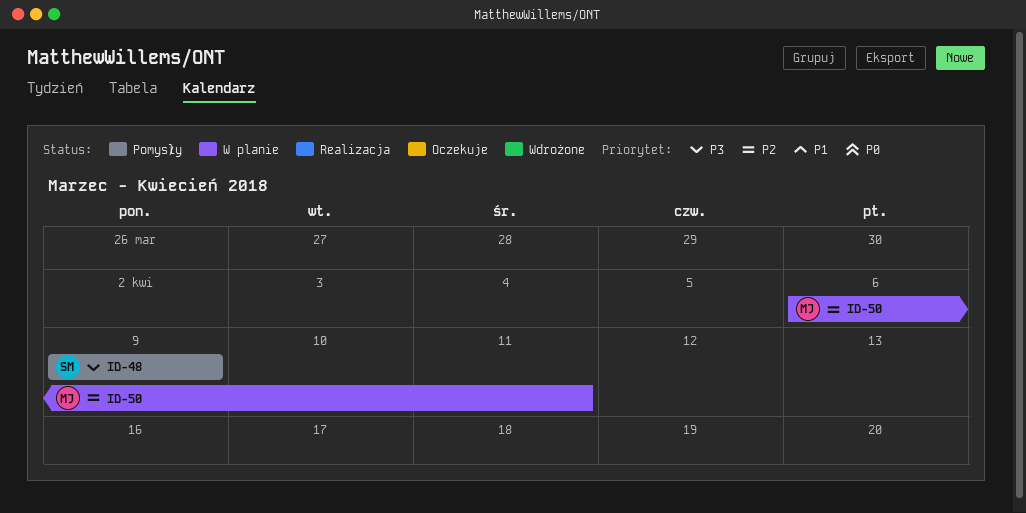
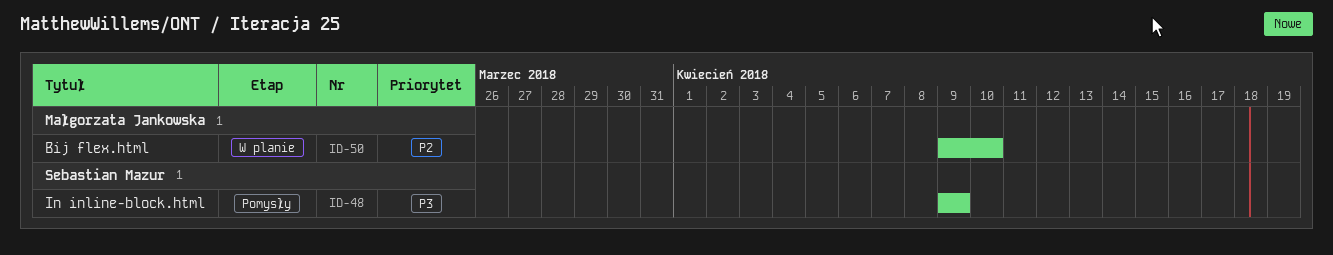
ID-50, start: Apr 6 -> Apr 9
ID-50, due: Apr 11 -> Apr 10

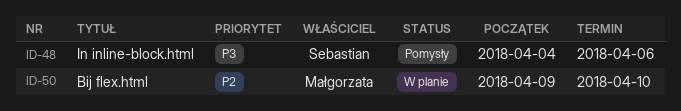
ID-48, start: Apr 9 -> Apr 4
ID-48, due: Apr 9 -> Apr 6

